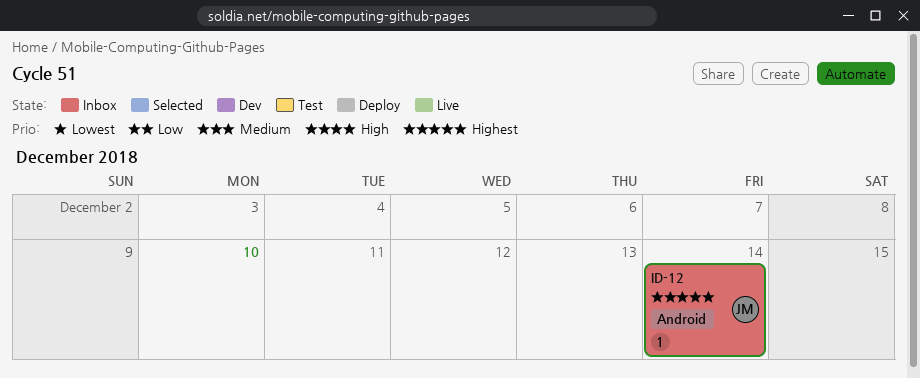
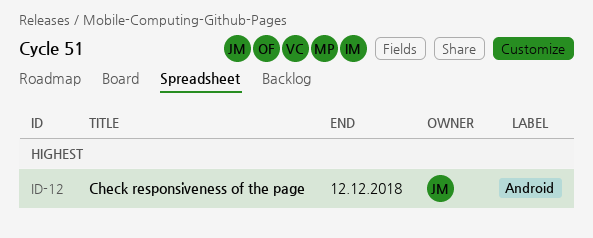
ID-12, due: Dec 14 -> Dec 12

